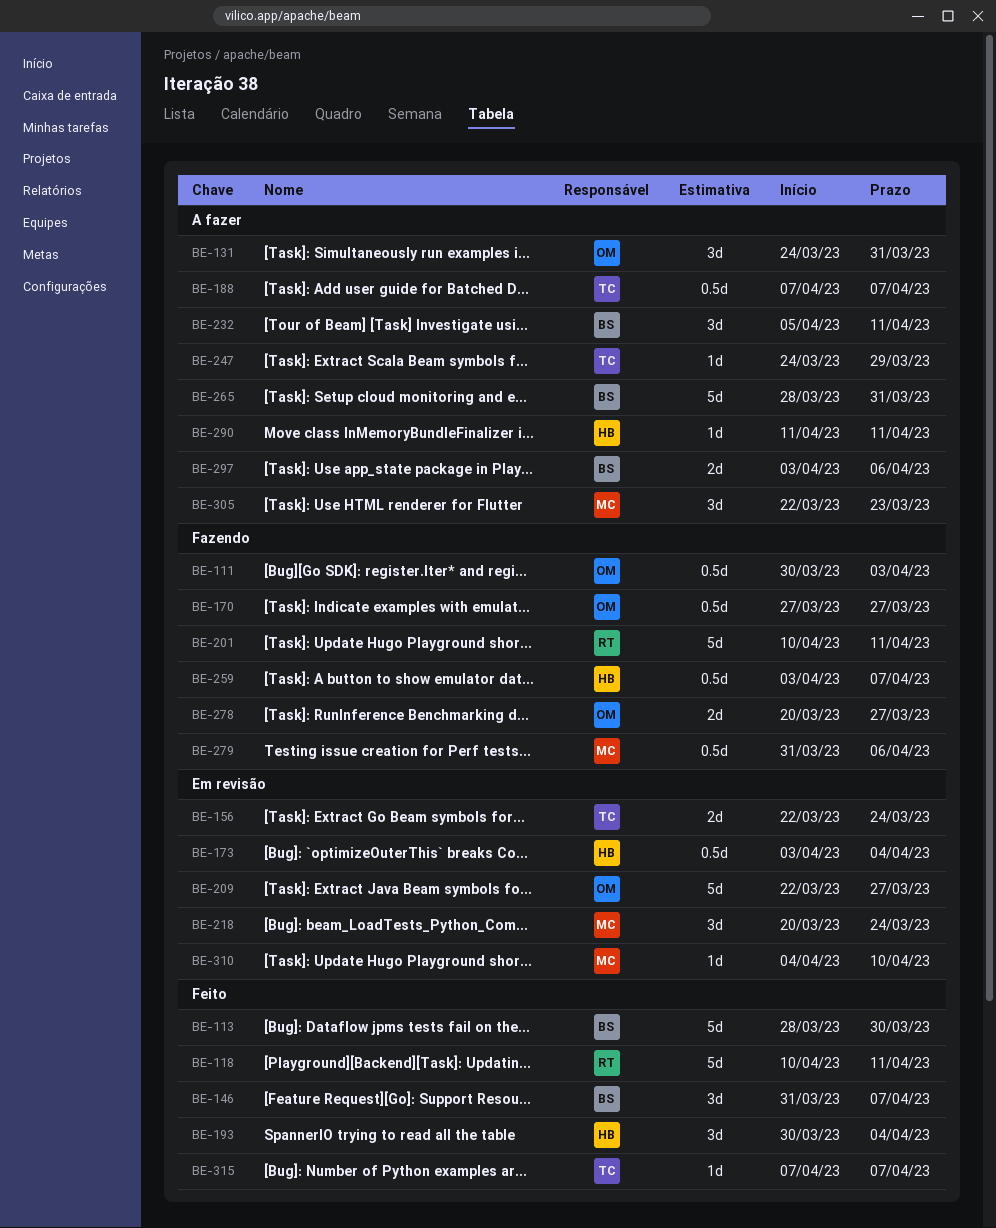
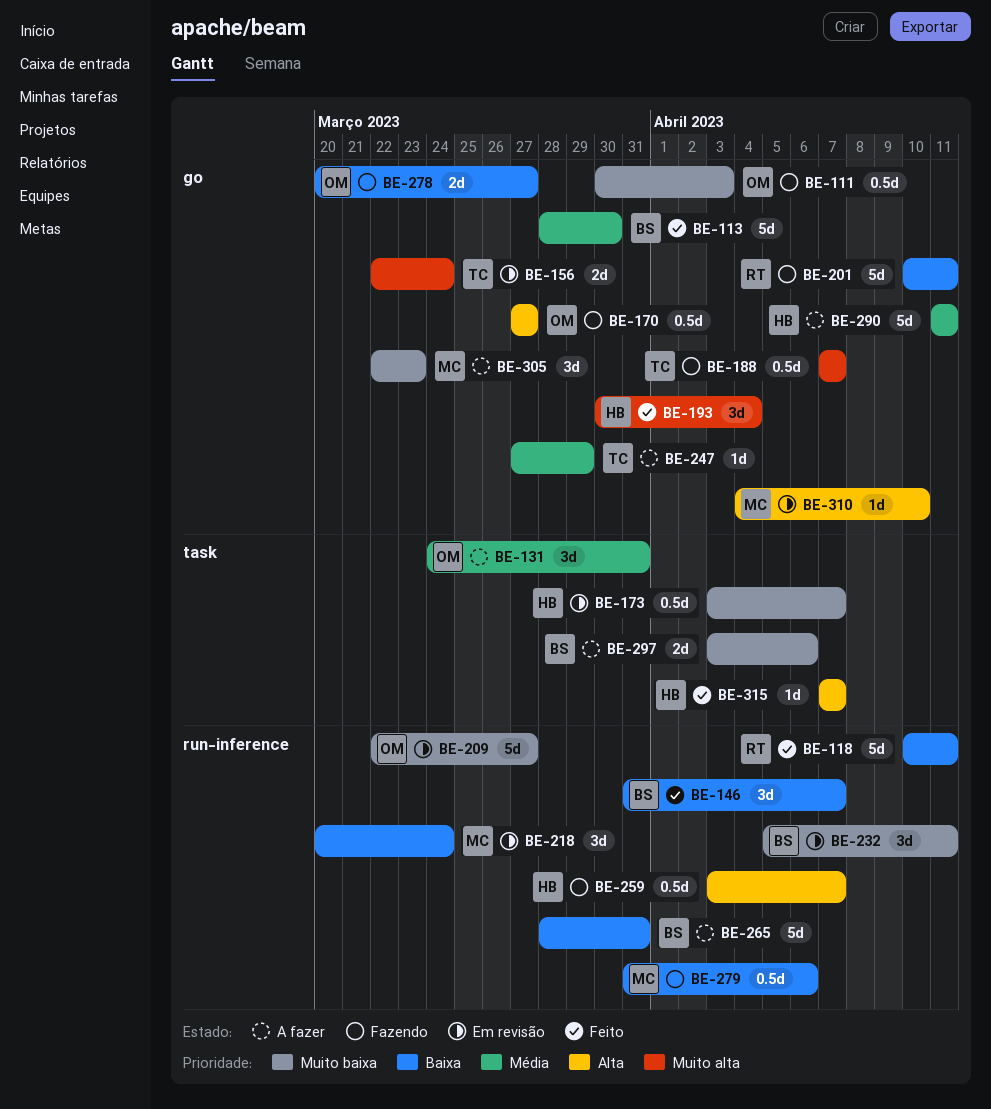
BE-173, due: Apr 4 -> Apr 7
BE-188, status: A fazer -> Fazendo
BE-232, status: A fazer -> Em revisão
BE-247, start: Mar 24 -> Mar 27
BE-290, estimate: 1d -> 5d
BE-315, owner: TC -> HB

